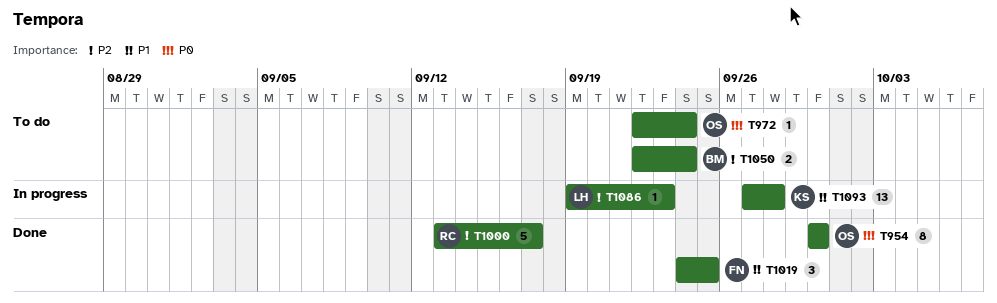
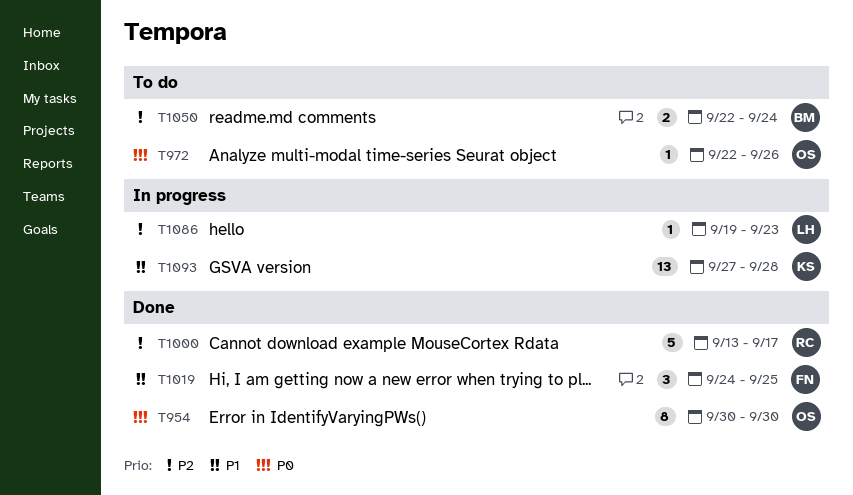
T972, due: Sep 24 -> Sep 26

